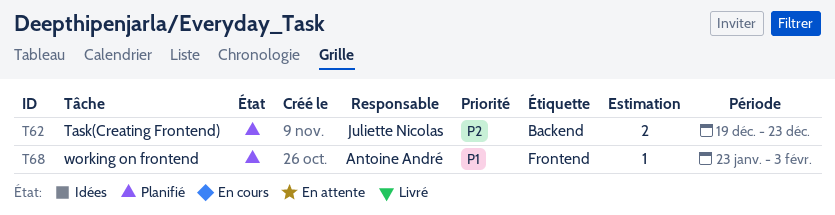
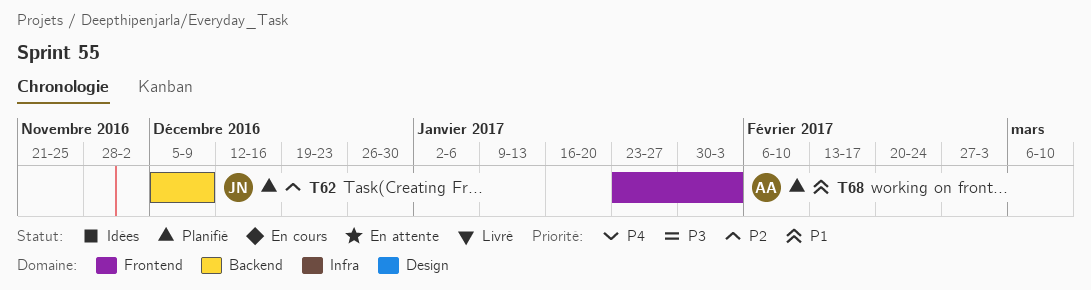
T62, start: Dec 19 -> Dec 5
T62, due: Dec 23 -> Dec 9

